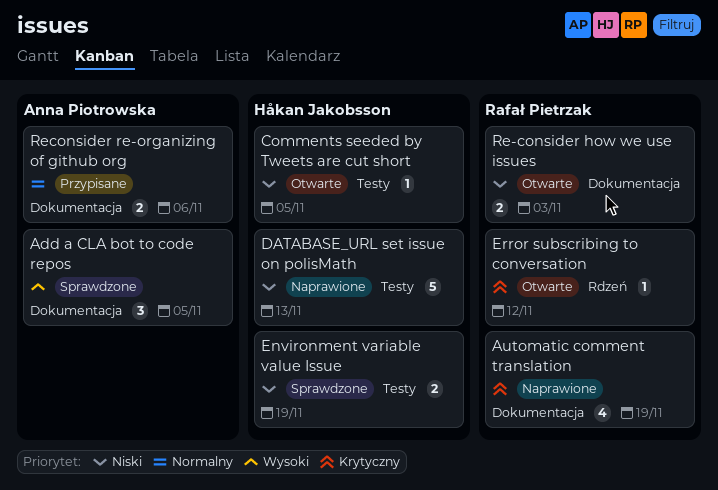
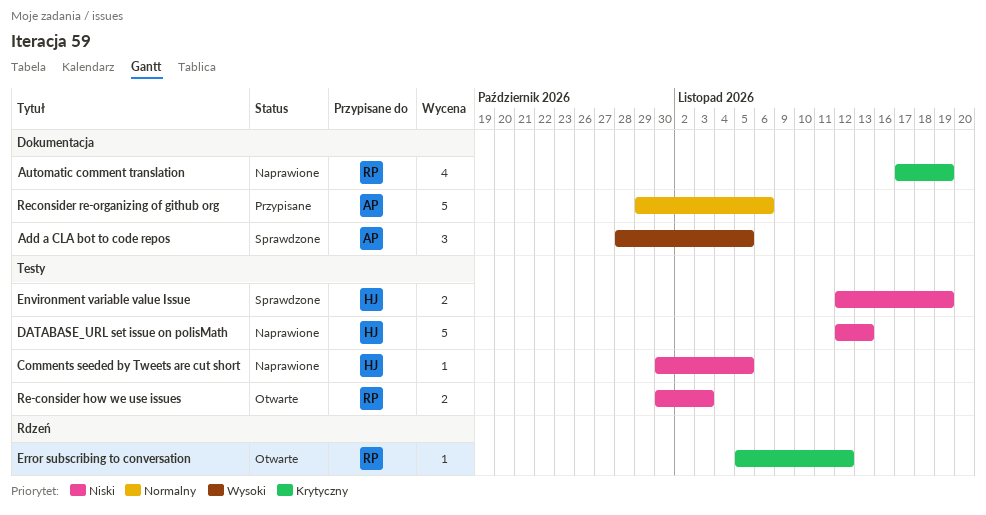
Comments seeded by Tweets are cut short, status: Otwarte -> Naprawione
Re-consider how we use issues, label: Dokumentacja -> Testy
Reconsider re-organizing of github org, estimate: 2 -> 5

